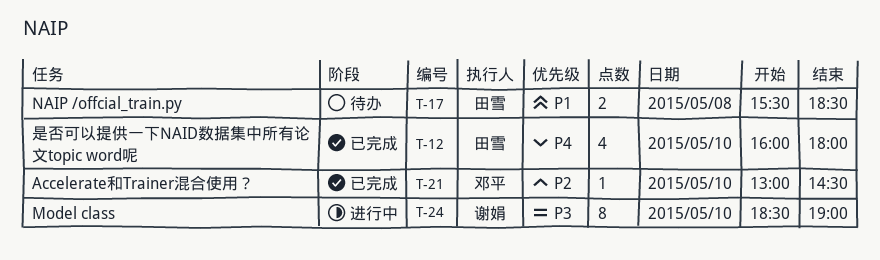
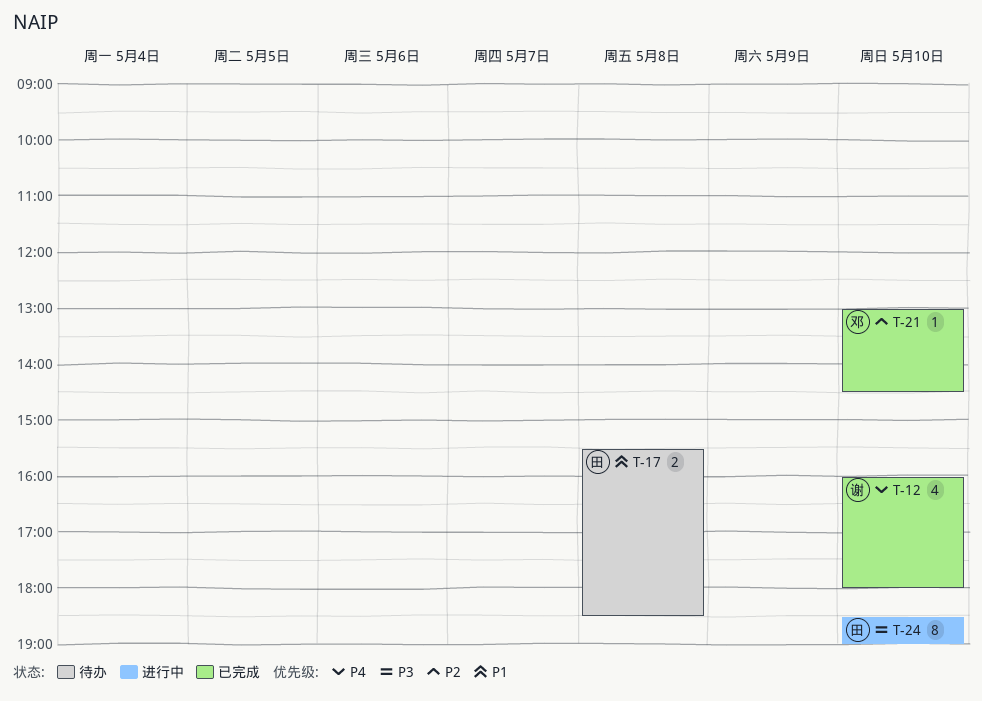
T-12, owner: 田雪 -> 谢娟
T-24, owner: 谢娟 -> 田雪

